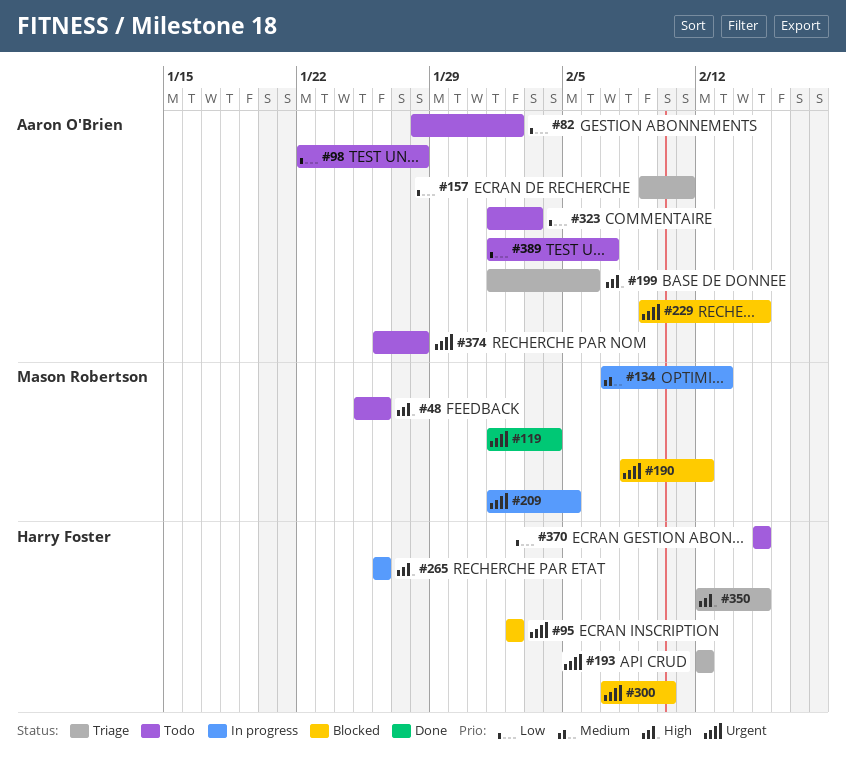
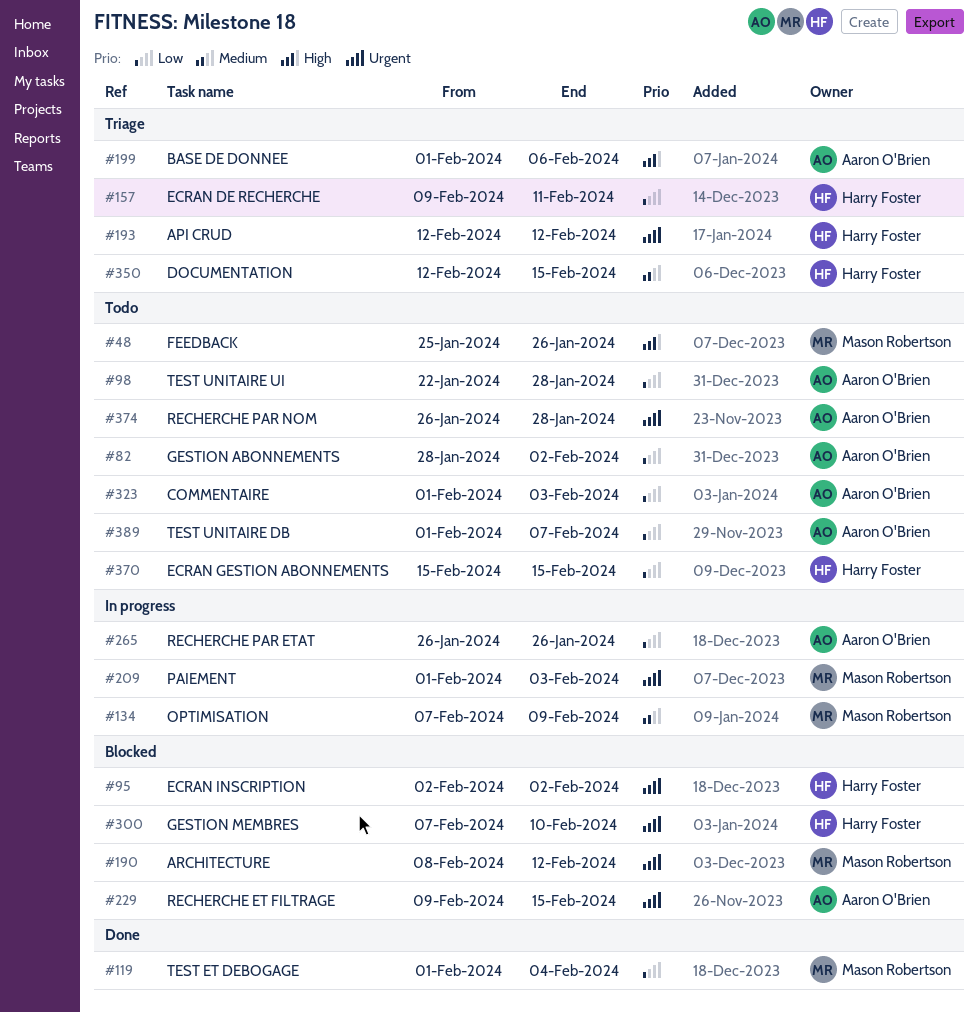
#119, priority: Urgent -> Low
#134, due: Feb 13 -> Feb 9
#157, owner: Aaron O'Brien -> Harry Foster
#209, due: Feb 5 -> Feb 3
#265, owner: Harry Foster -> Aaron O'Brien
#265, priority: High -> Low
#350, priority: High -> Medium

